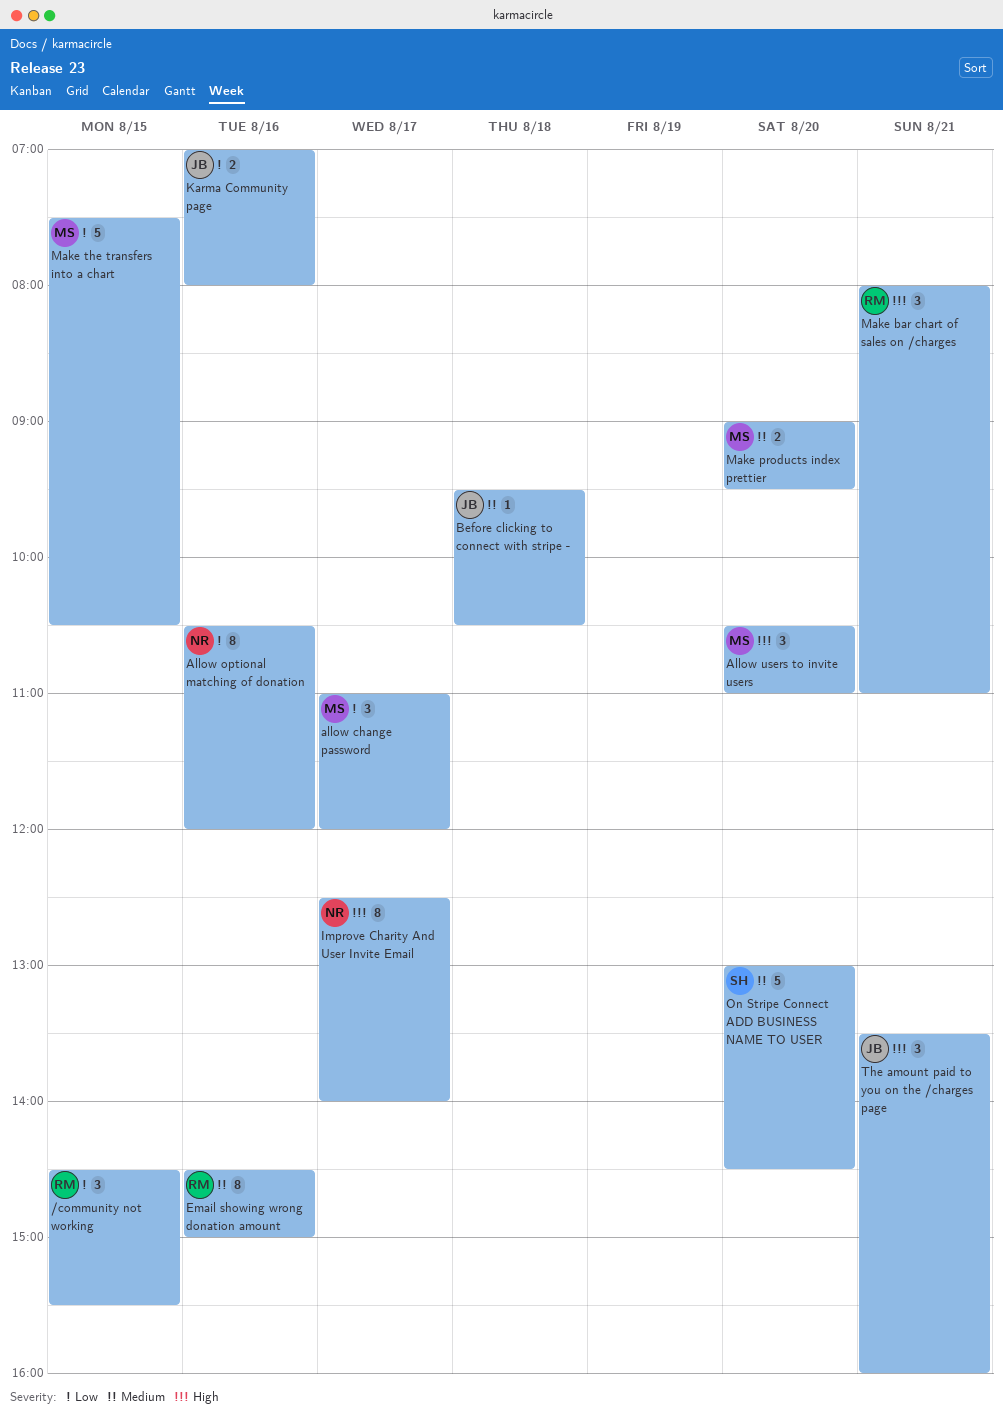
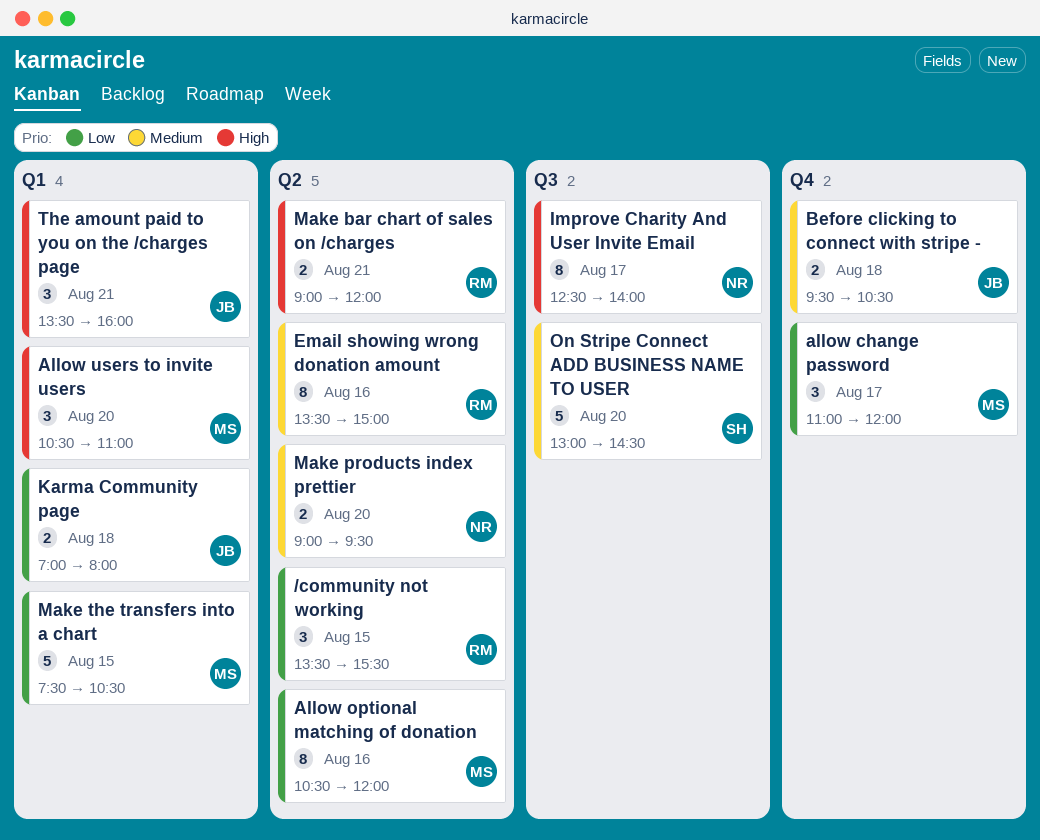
/community not working, begins: 14:30 -> 13:30
Allow optional matching of donation, owner: NR -> MS
Before clicking to connect with stripe -, estimate: 1 -> 2
Email showing wrong donation amount, begins: 14:30 -> 13:30
Karma Community page, day: Aug 16 -> Aug 18
Make bar chart of sales on /charges, estimate: 3 -> 2
Make bar chart of sales on /charges, begins: 08:00 -> 09:00
Make bar chart of sales on /charges, ends: 11:00 -> 12:00
Make products index prettier, owner: MS -> NR

